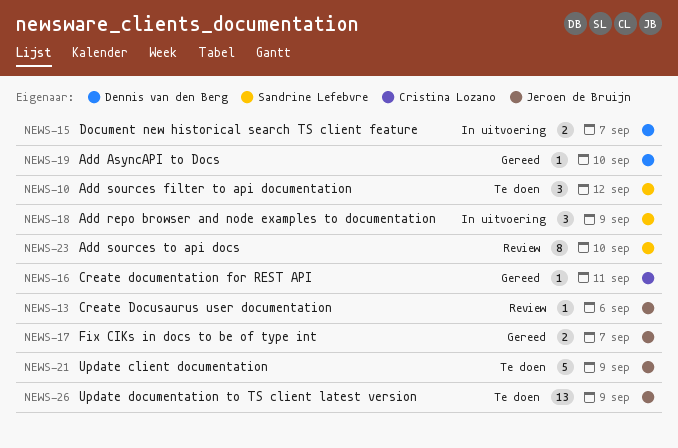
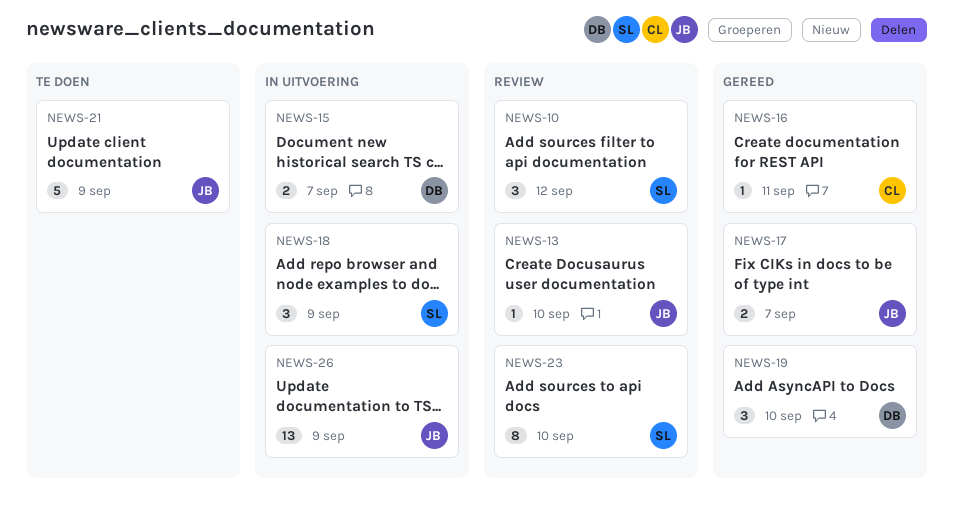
NEWS-10, status: Te doen -> Review
NEWS-13, due: Sep 6 -> Sep 10
NEWS-19, estimate: 1 -> 3
NEWS-26, status: Te doen -> In uitvoering

